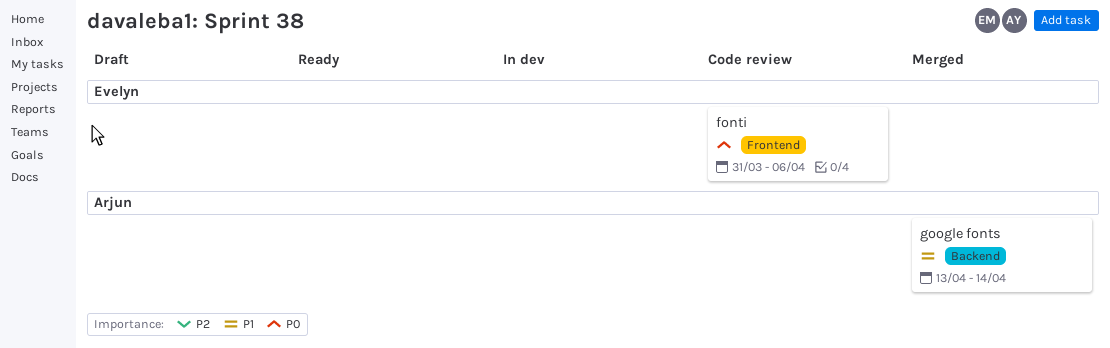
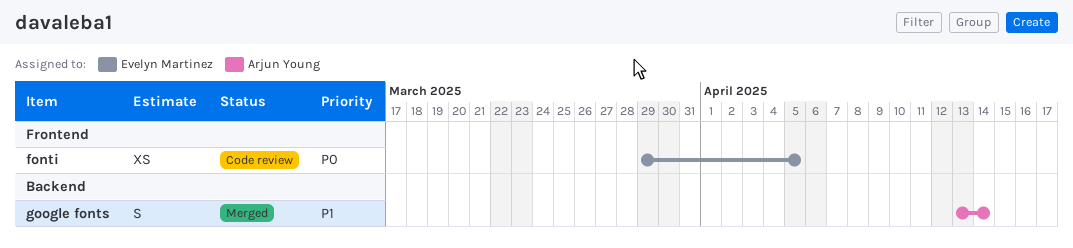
fonti, start: Mar 31 -> Mar 29
fonti, due: Apr 6 -> Apr 5

